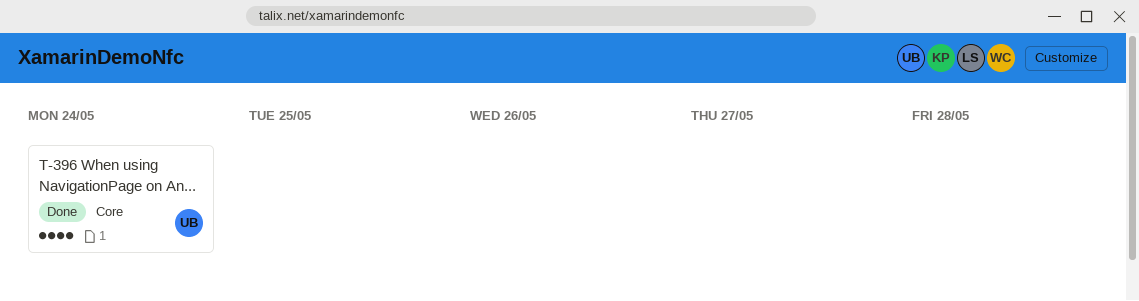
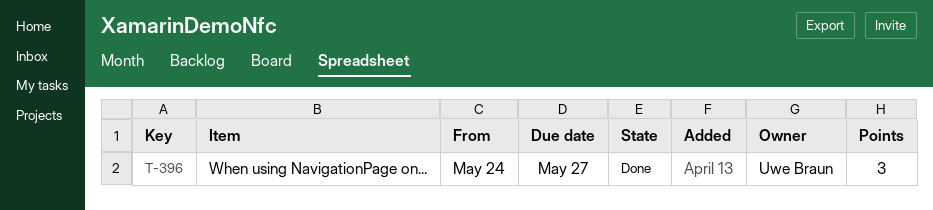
T-396, estimate: 4 -> 3
T-396, due: May 24 -> May 27

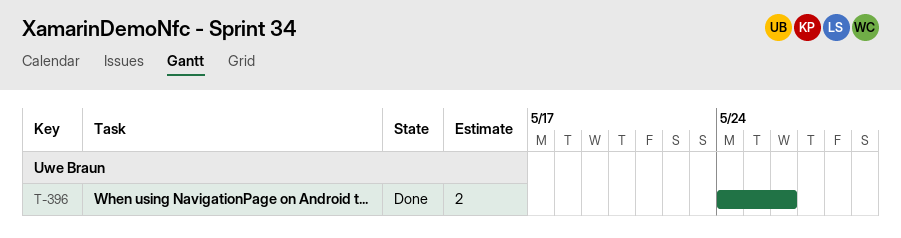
T-396, estimate: 3 -> 2
T-396, due: May 27 -> May 26

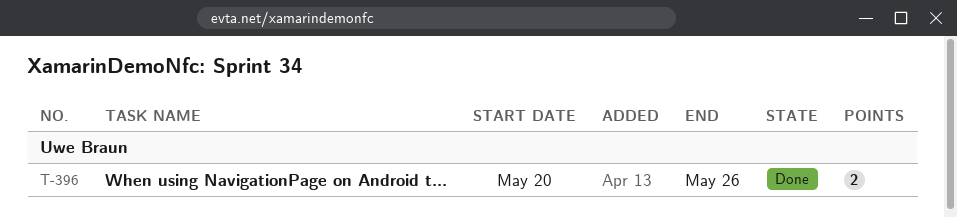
T-396, start: May 24 -> May 20

